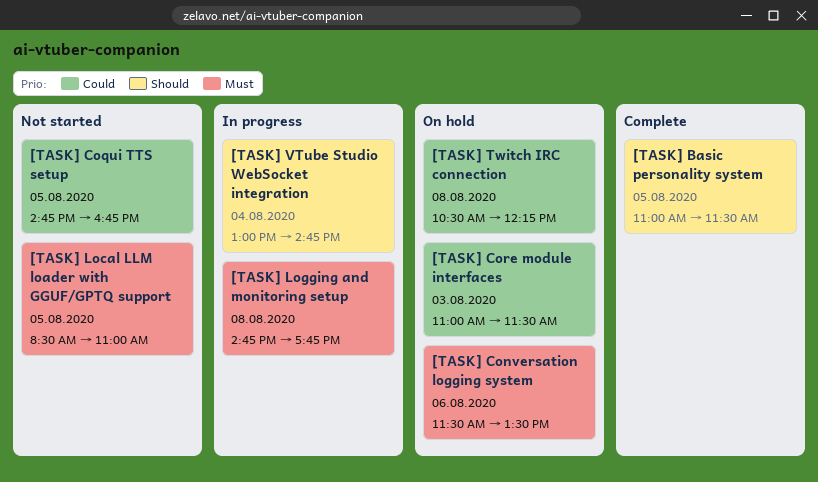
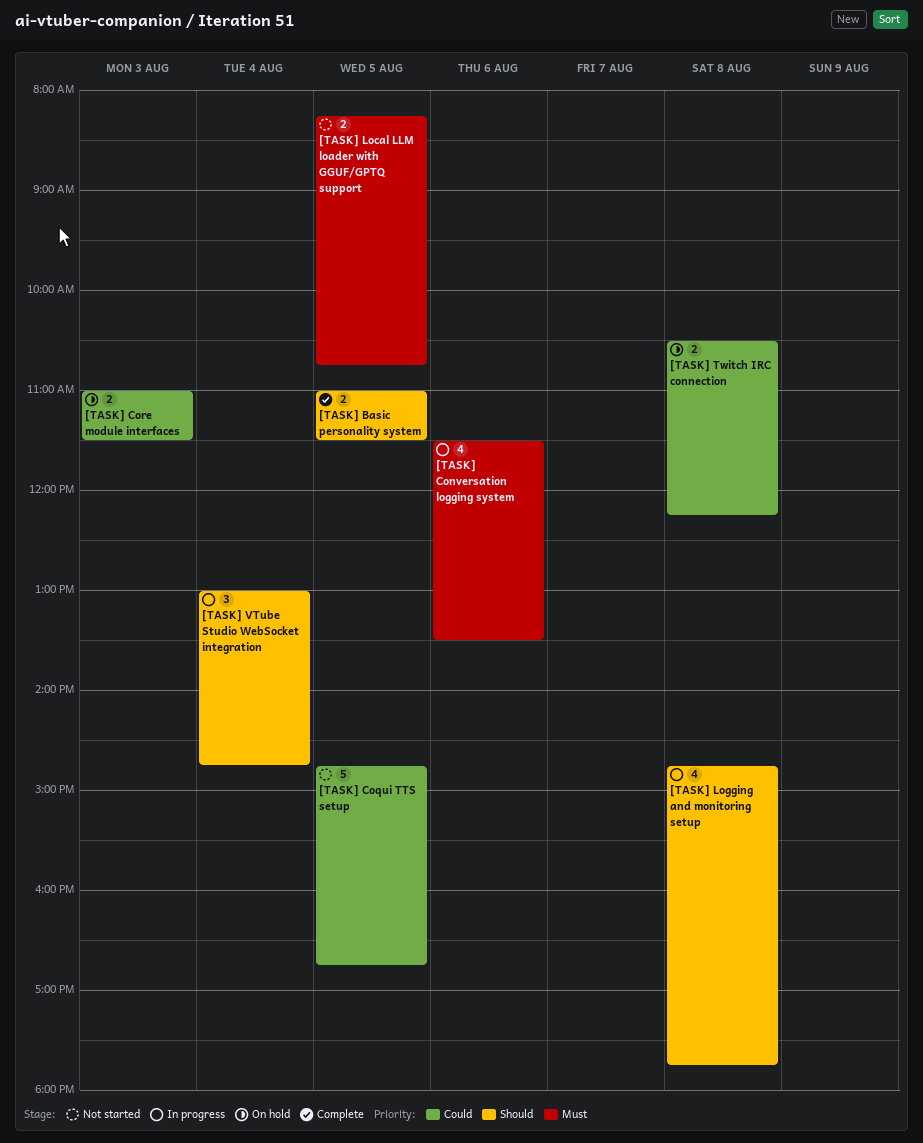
[TASK] Conversation logging system, status: On hold -> In progress
[TASK] Local LLM loader with GGUF/GPTQ support, begins: 08:30 -> 08:15
[TASK] Local LLM loader with GGUF/GPTQ support, ends: 11:00 -> 10:45
[TASK] Logging and monitoring setup, priority: Must -> Should

